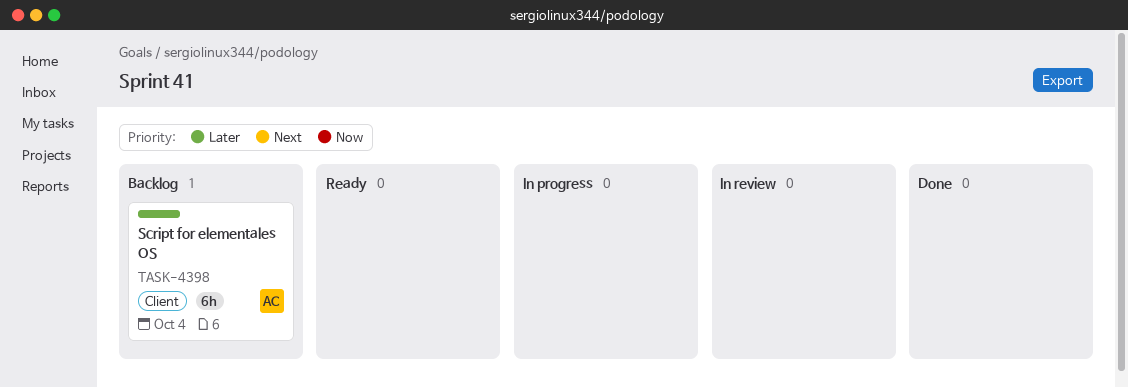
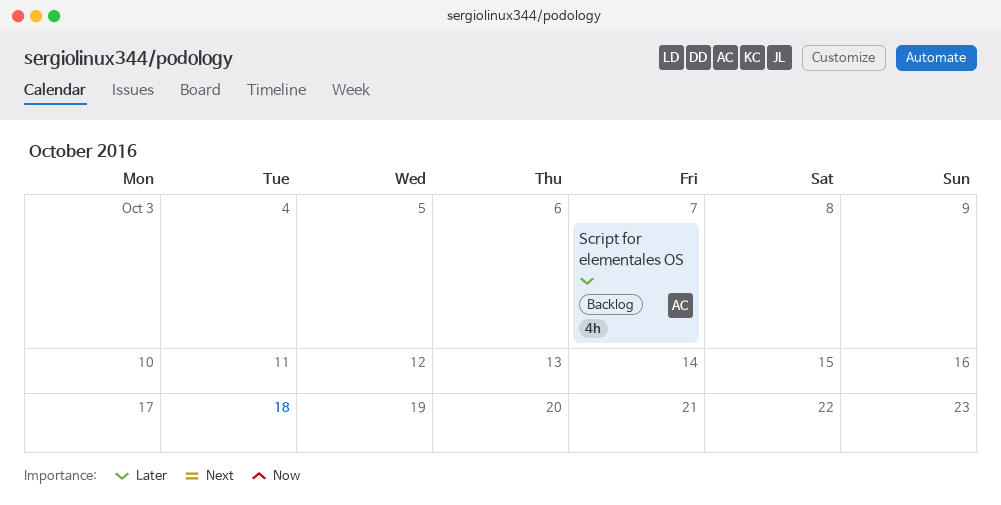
Script for elementales OS, estimate: 6h -> 4h
Script for elementales OS, due: Oct 4 -> Oct 7

